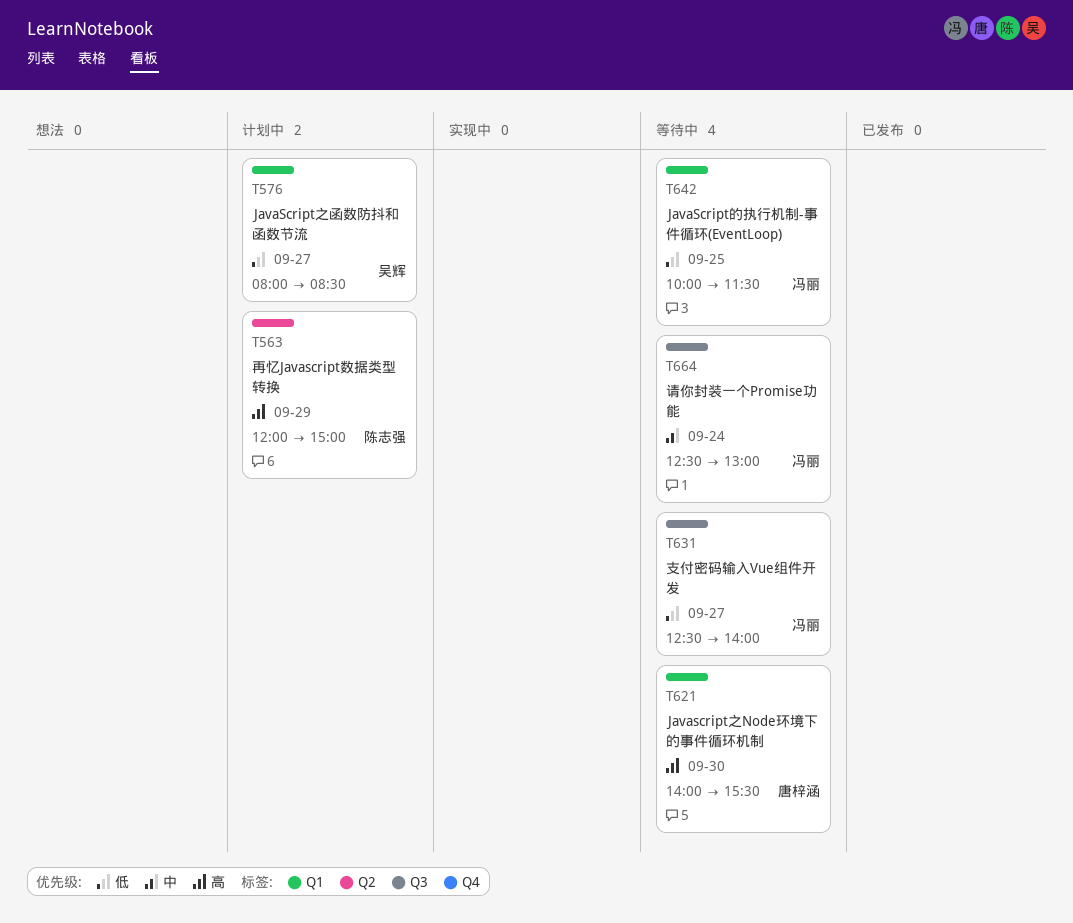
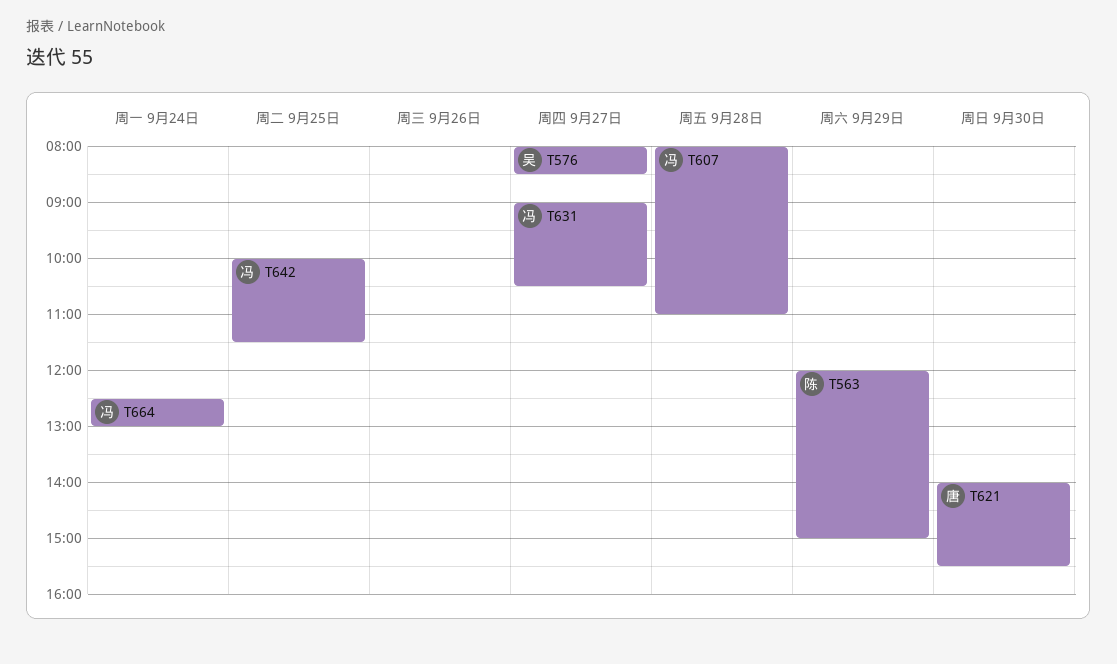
T607: none -> present
T631, begins: 12:30 -> 09:00
T631, ends: 14:00 -> 10:30

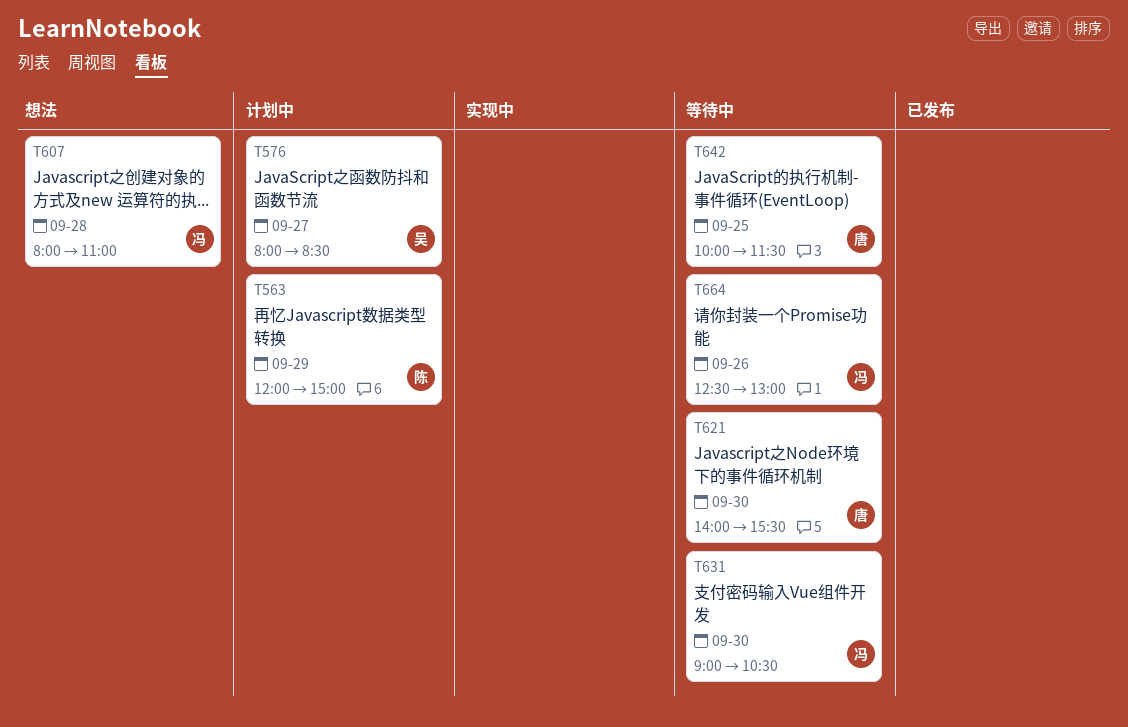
T631, day: Sep 27 -> Sep 30
T642, owner: 冯 -> 唐
T664, day: Sep 24 -> Sep 26

